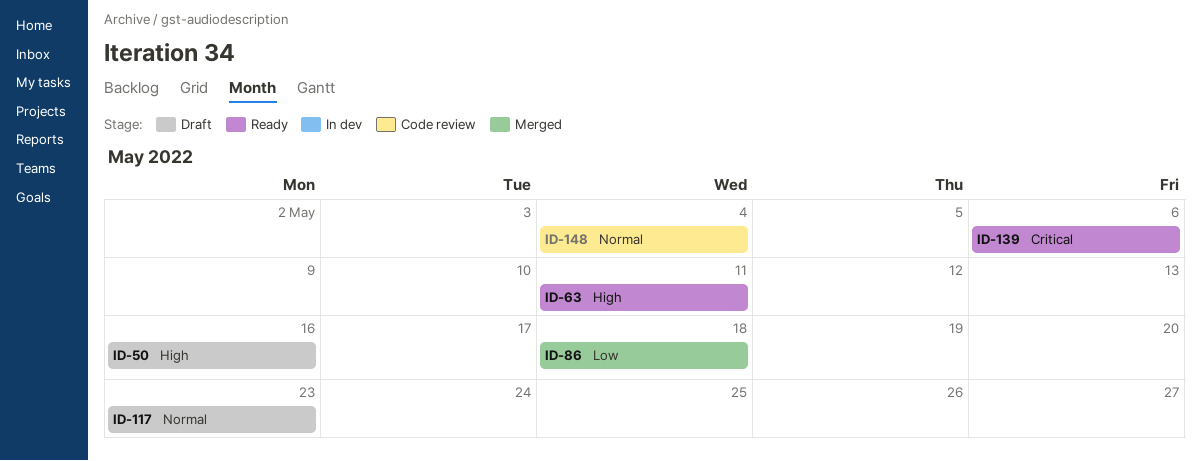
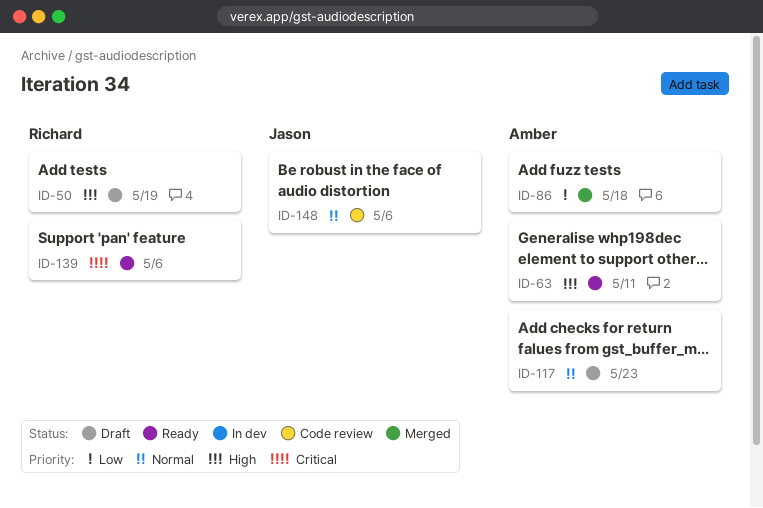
ID-50, due: May 16 -> May 19
ID-148, due: May 4 -> May 6

